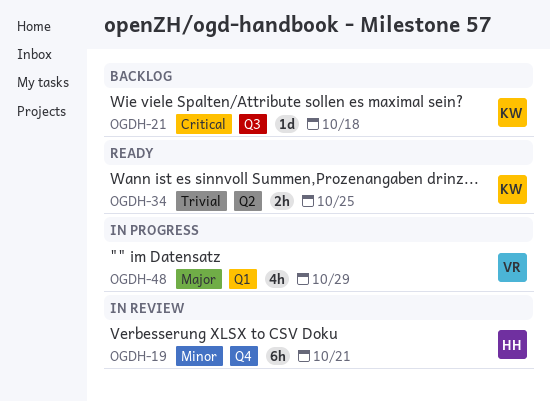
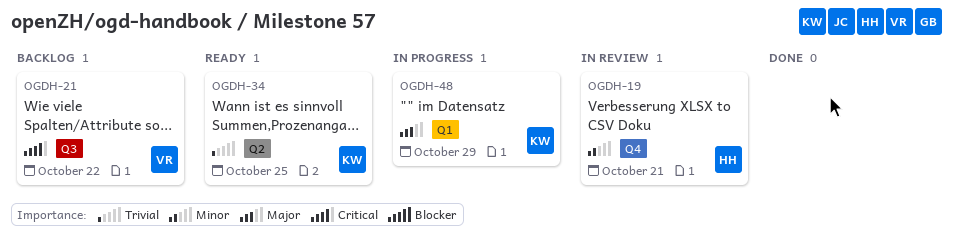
OGDH-21, owner: KW -> VR
OGDH-21, due: Oct 18 -> Oct 22
OGDH-48, owner: VR -> KW

